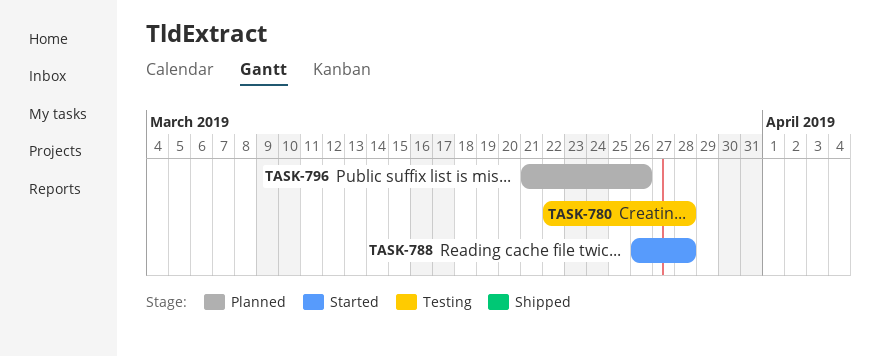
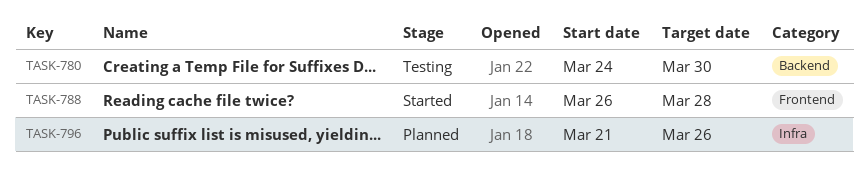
TASK-780, start: Mar 22 -> Mar 24
TASK-780, due: Mar 28 -> Mar 30

